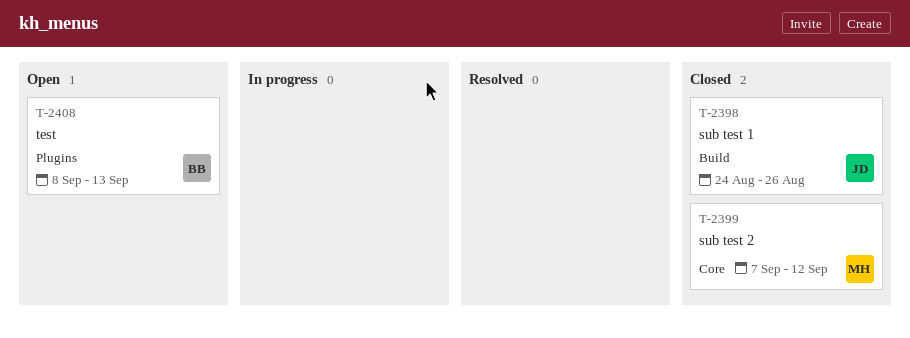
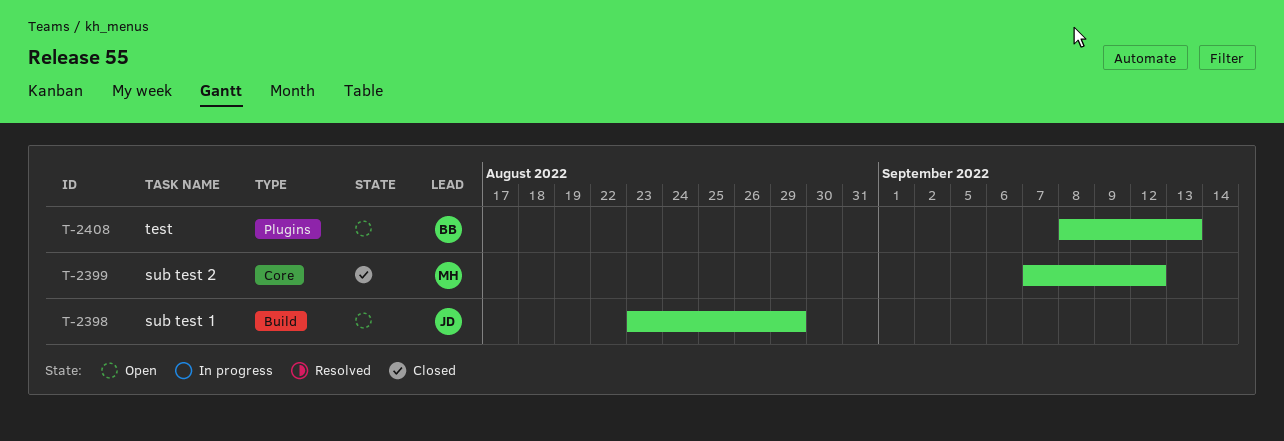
T-2398, status: Closed -> Open
T-2398, start: Aug 24 -> Aug 23
T-2398, due: Aug 26 -> Aug 29

